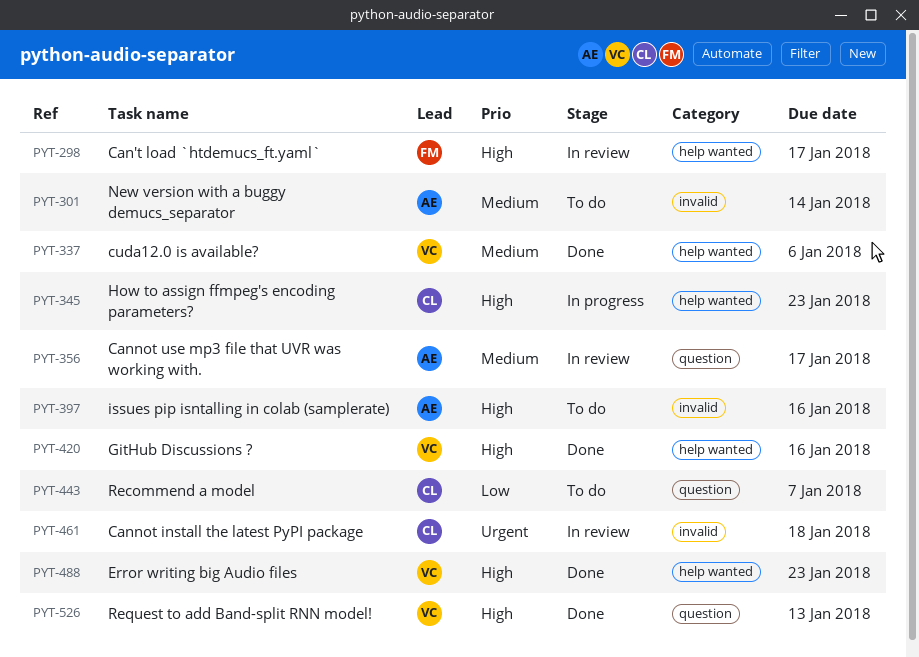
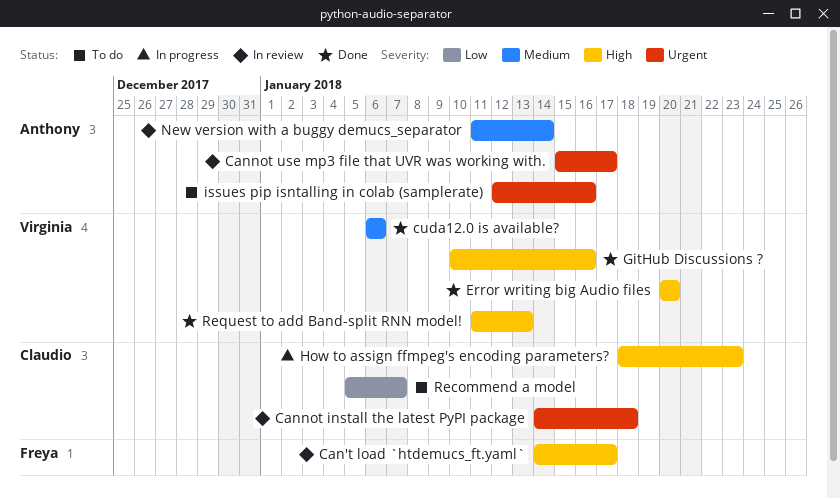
Cannot use mp3 file that UVR was working with., priority: Medium -> Urgent
Error writing big Audio files, due: Jan 23 -> Jan 20
issues pip isntalling in colab (samplerate), priority: High -> Urgent
New version with a buggy demucs_separator, status: To do -> In review

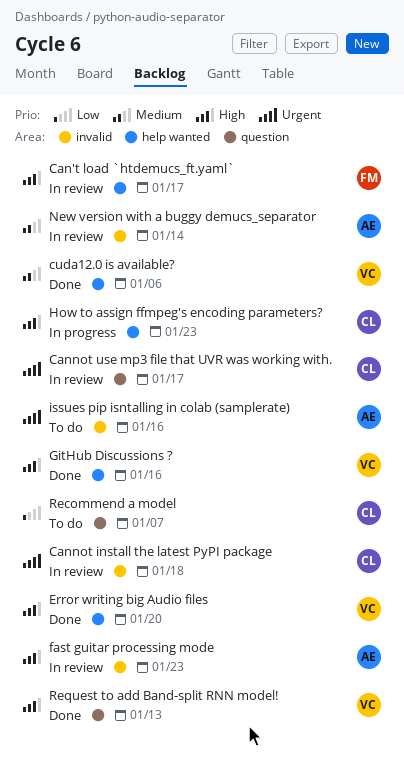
Cannot use mp3 file that UVR was working with., owner: Anthony -> Claudio
fast guitar processing mode: none -> present

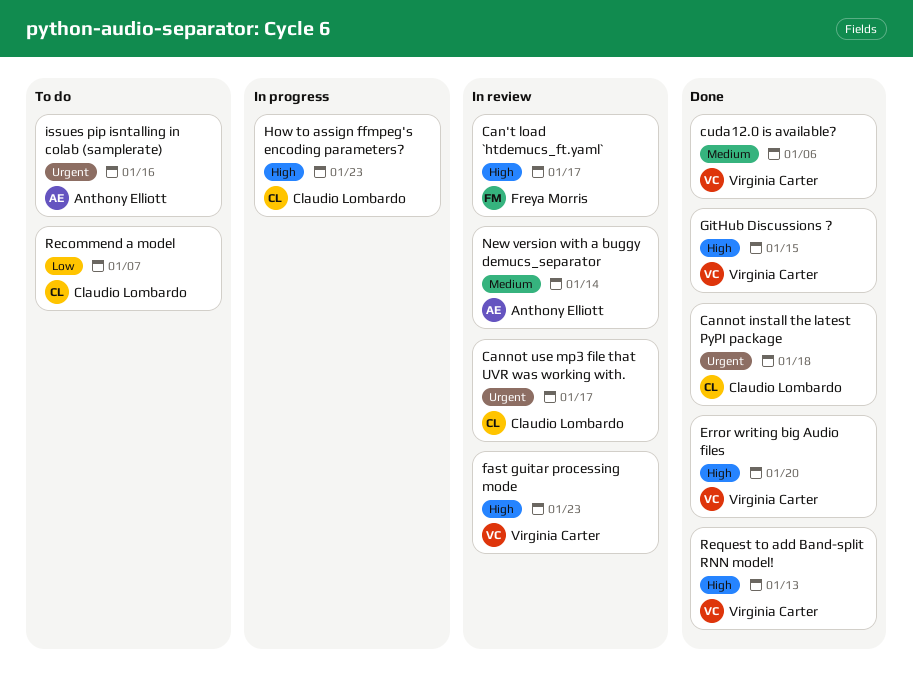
Cannot install the latest PyPI package, status: In review -> Done
fast guitar processing mode, owner: Anthony Elliott -> Virginia Carter
GitHub Discussions ?, due: Jan 16 -> Jan 15

